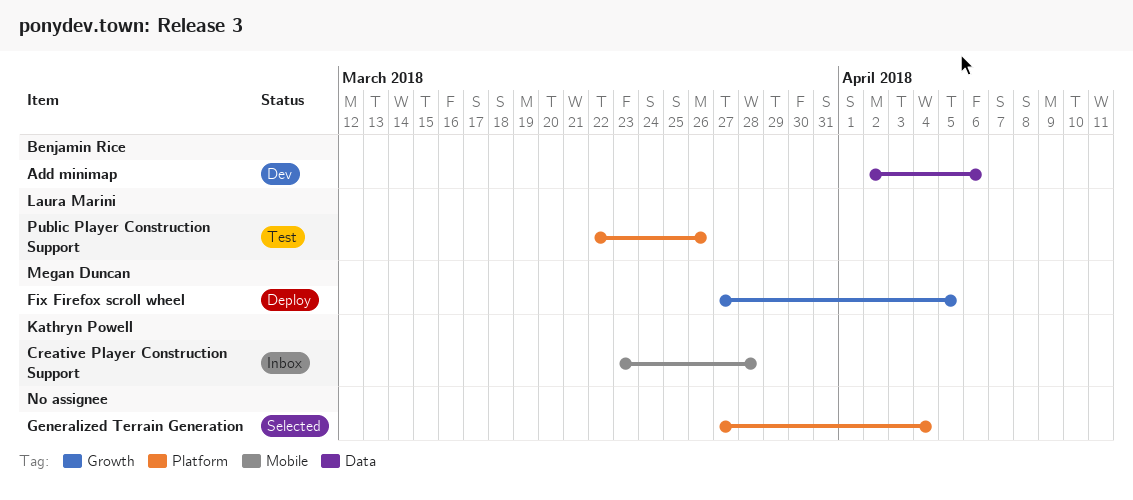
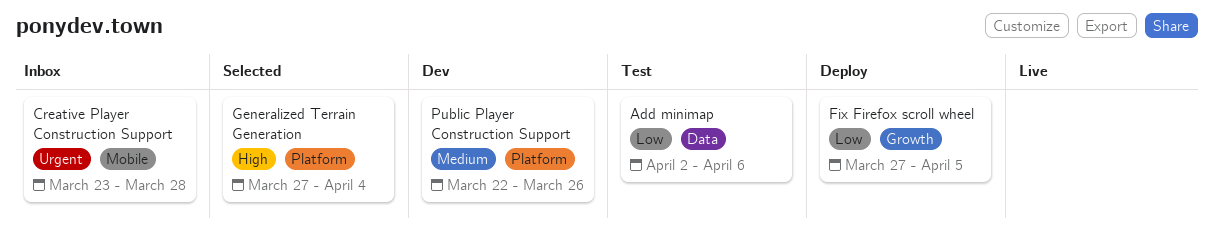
Add minimap, status: Dev -> Test
Public Player Construction Support, status: Test -> Dev

